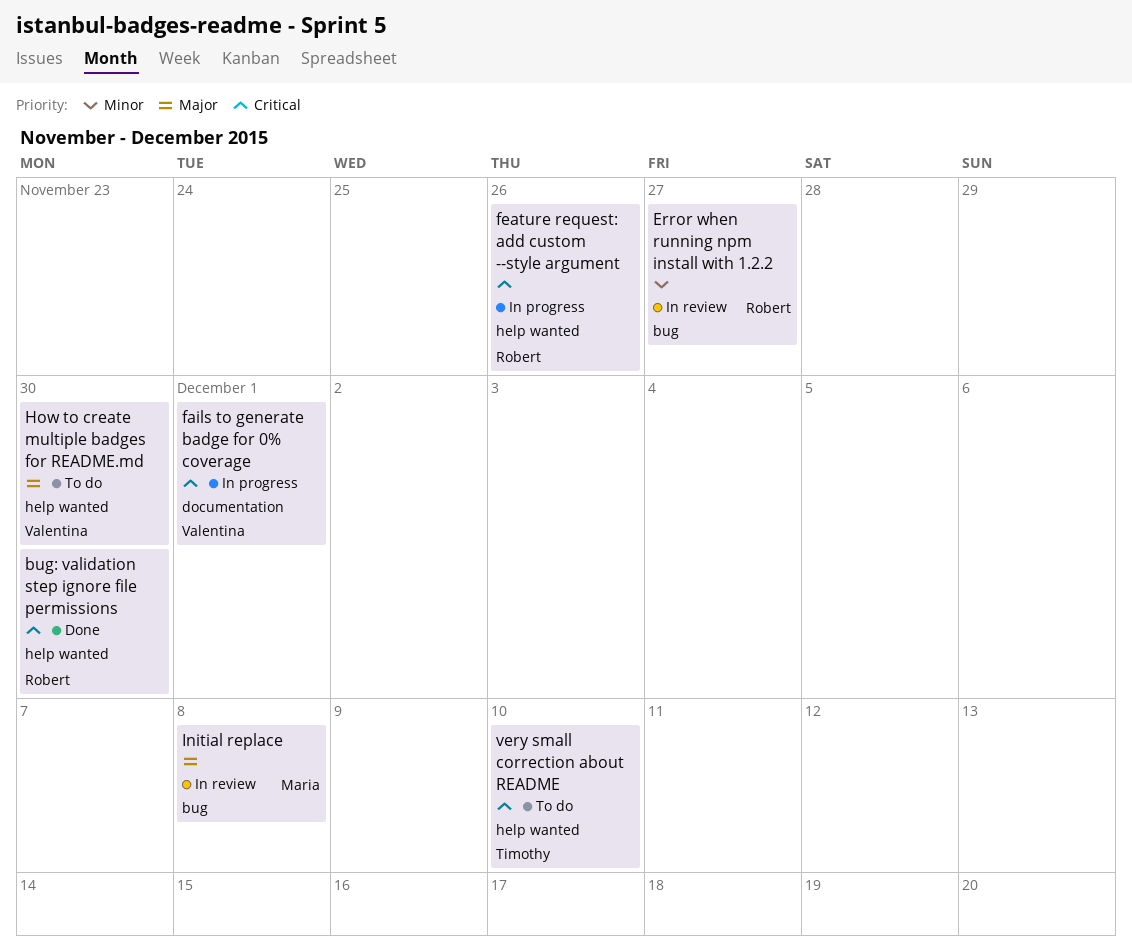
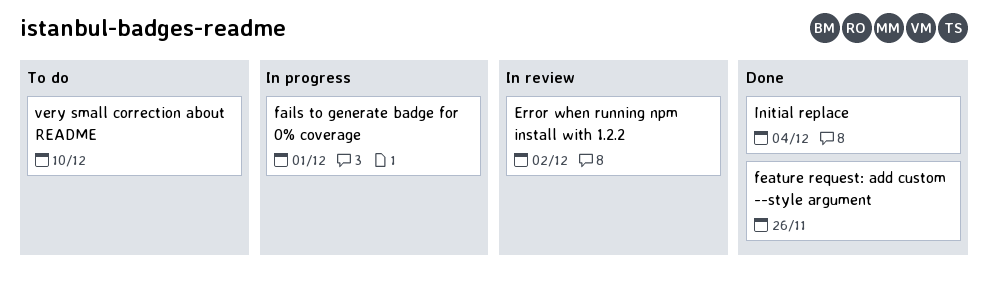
bug: validation step ignore file permissions: present -> none
Error when running npm install with 1.2.2, due: Nov 27 -> Dec 2
feature request: add custom --style argument, status: In progress -> Done
How to create multiple badges for README.md: present -> none
Initial replace, status: In review -> Done
Initial replace, due: Dec 8 -> Dec 4

